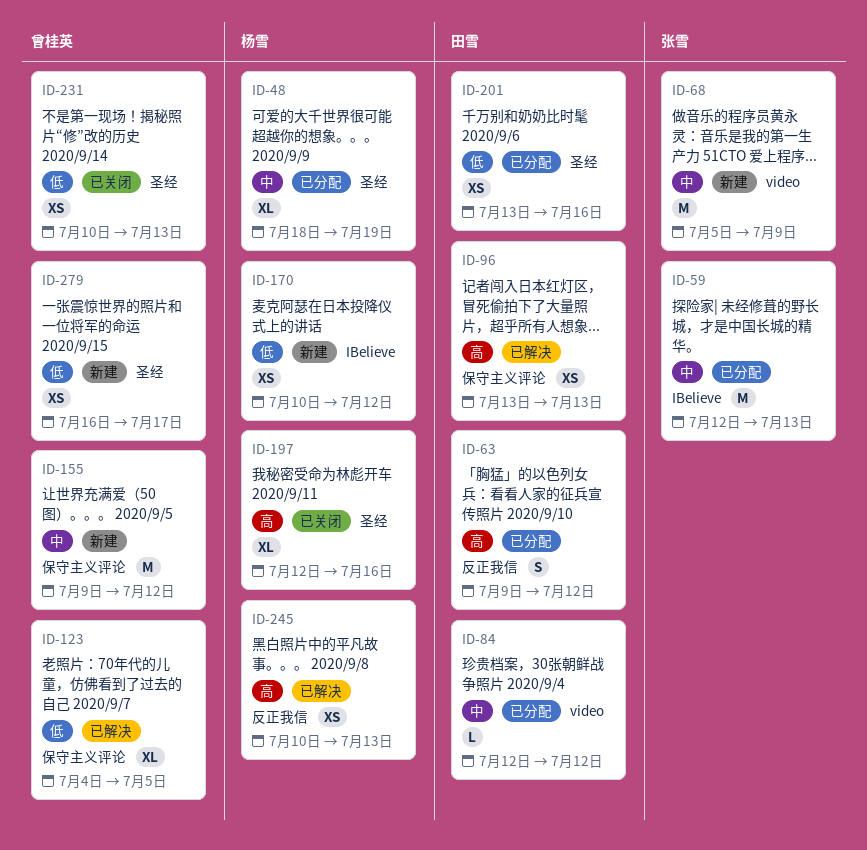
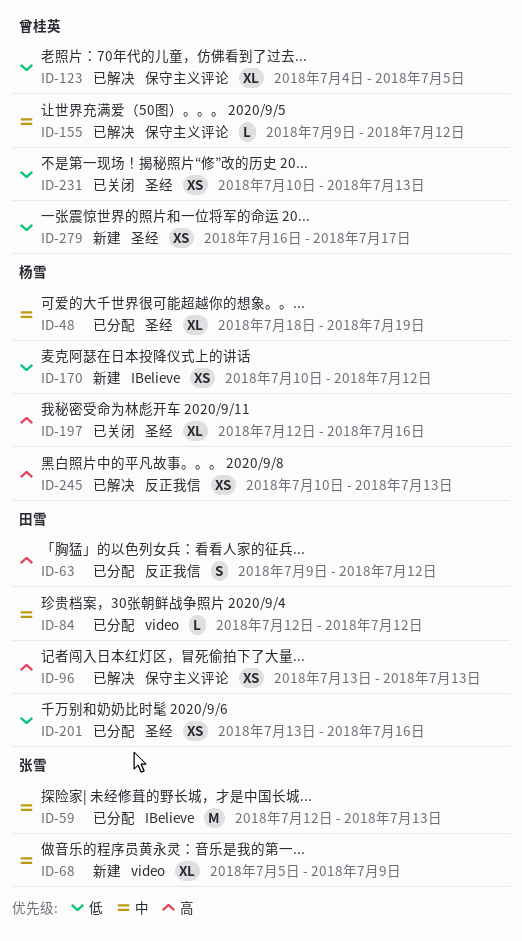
ID-68, estimate: M -> XL
ID-155, status: 新建 -> 已解决
ID-155, estimate: M -> L

